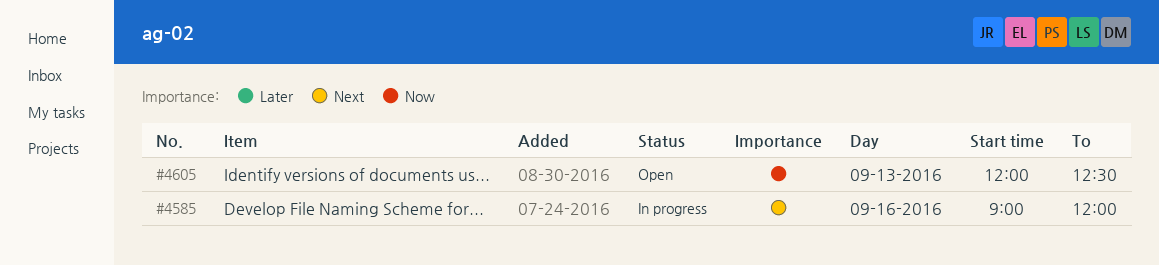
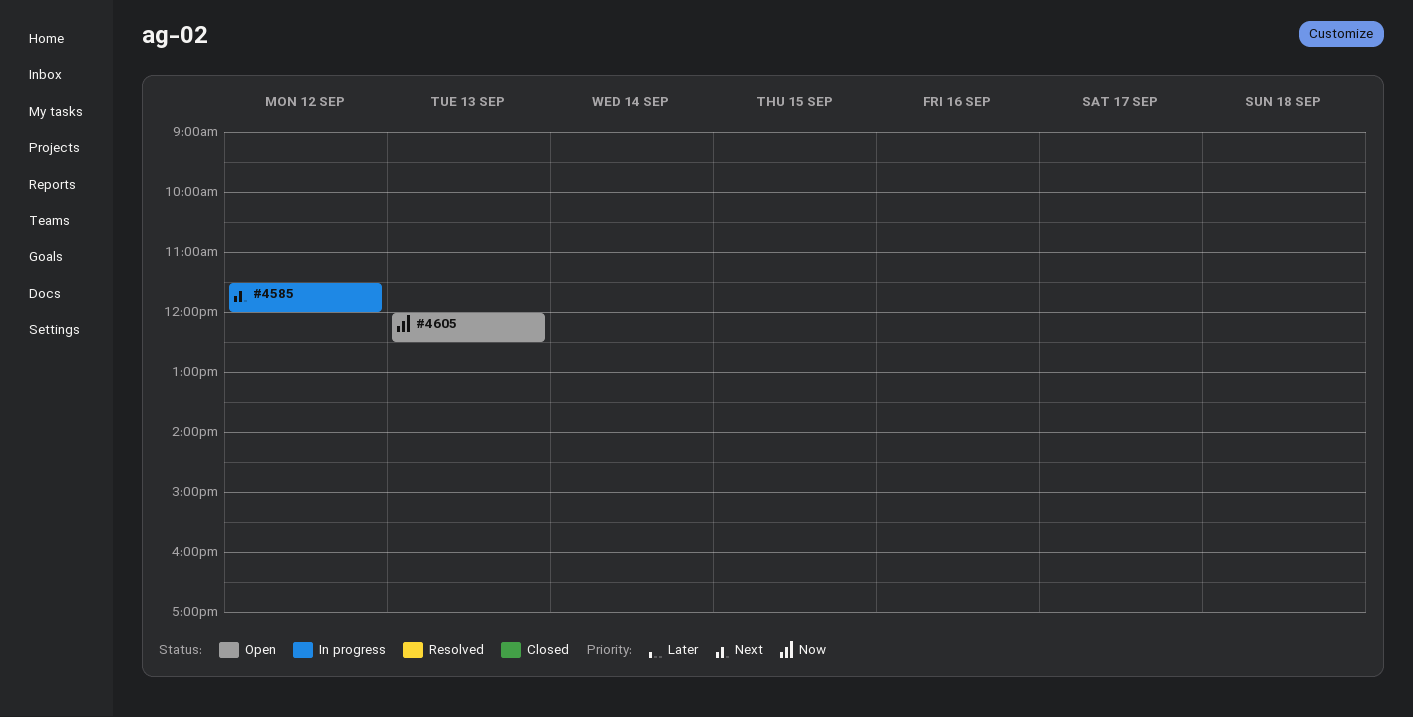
#4585, day: Sep 16 -> Sep 12
#4585, begins: 09:00 -> 11:30

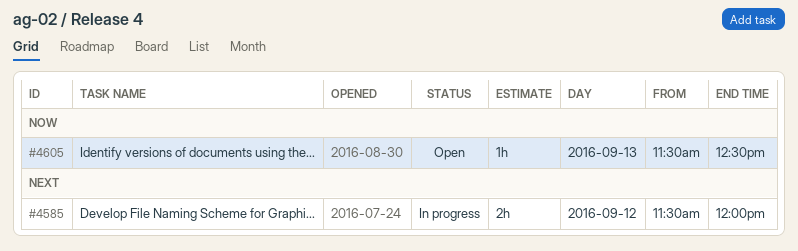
#4605, begins: 12:00 -> 11:30

